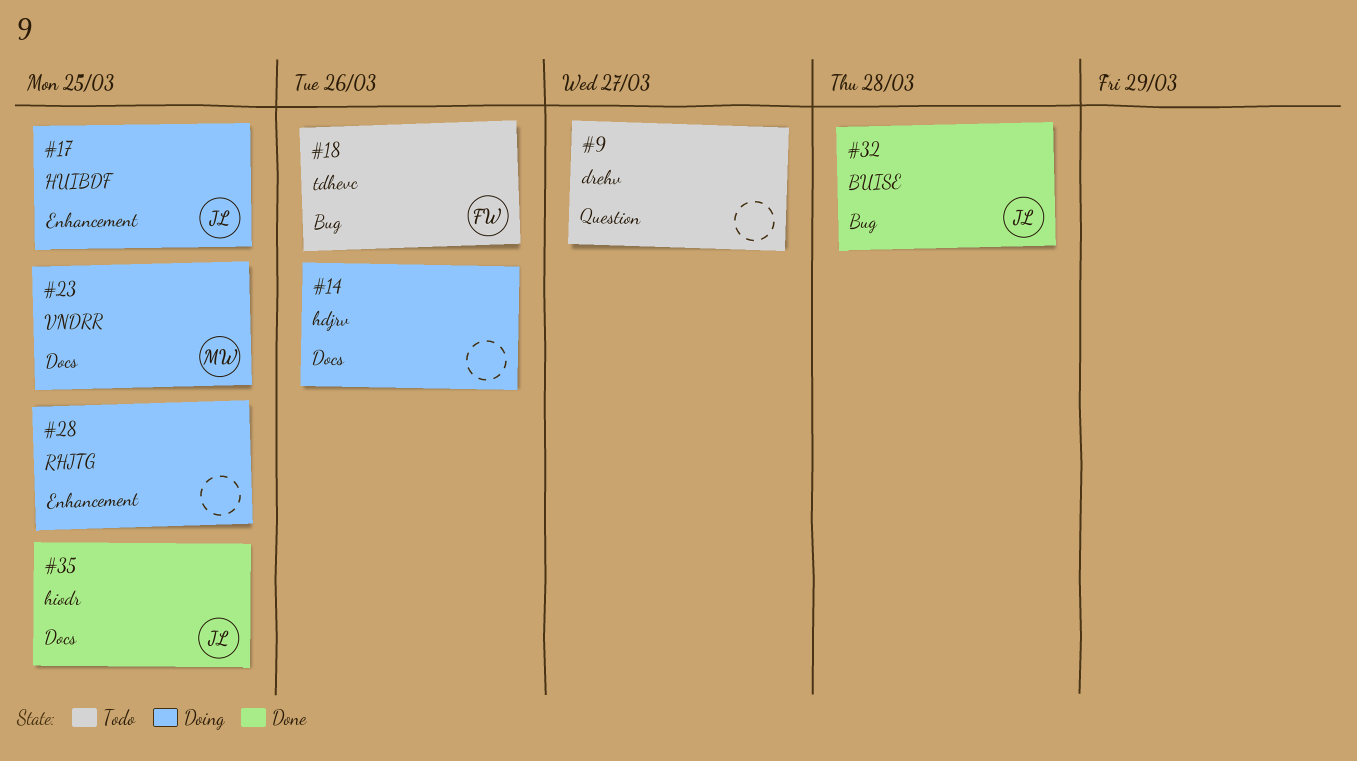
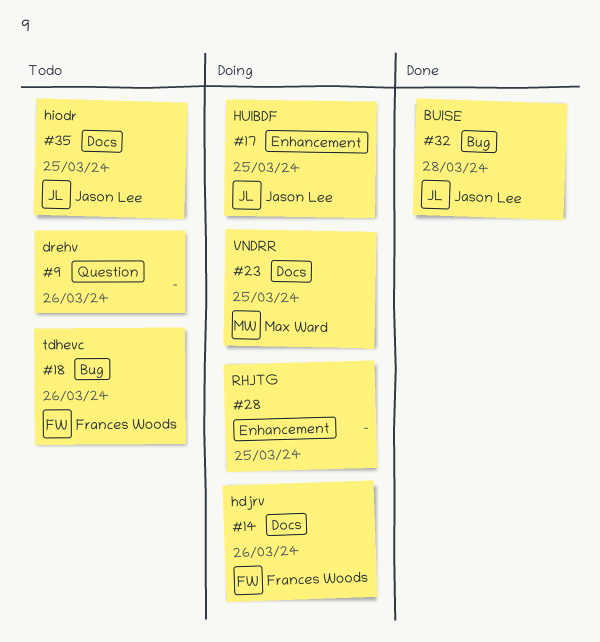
#9, due: Mar 27 -> Mar 26
#14, owner: none -> Frances Woods
#35, status: Done -> Todo

